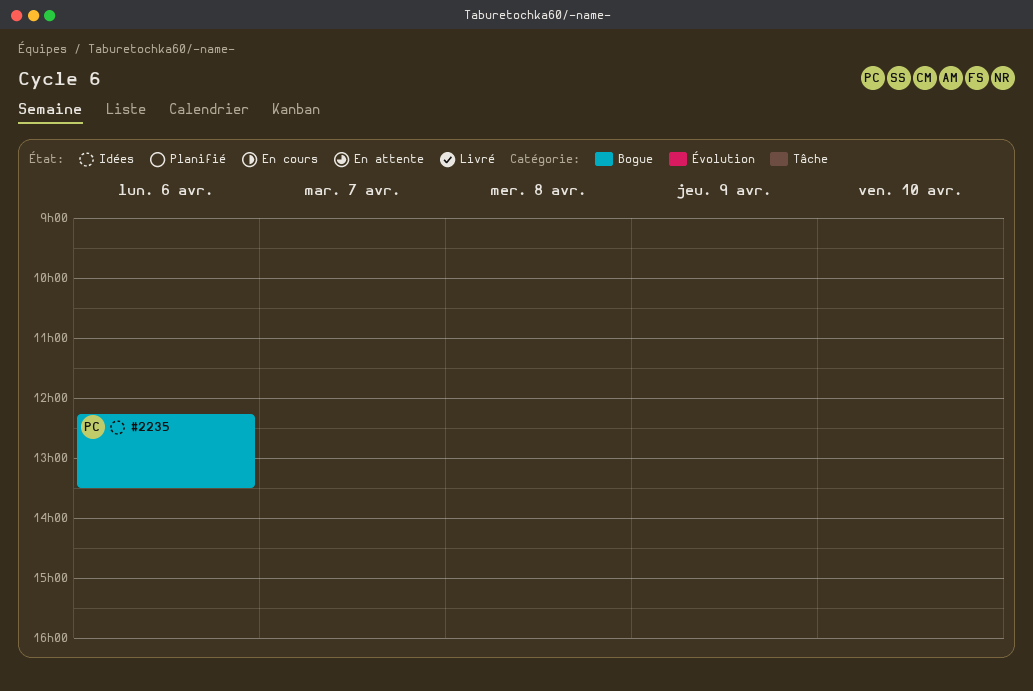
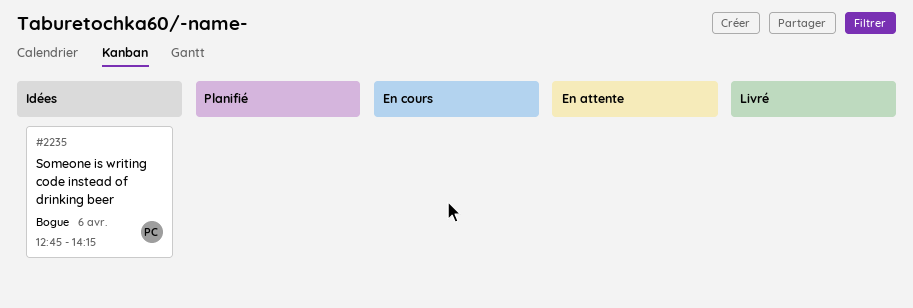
#2235, begins: 12:15 -> 12:45
#2235, ends: 13:30 -> 14:15

